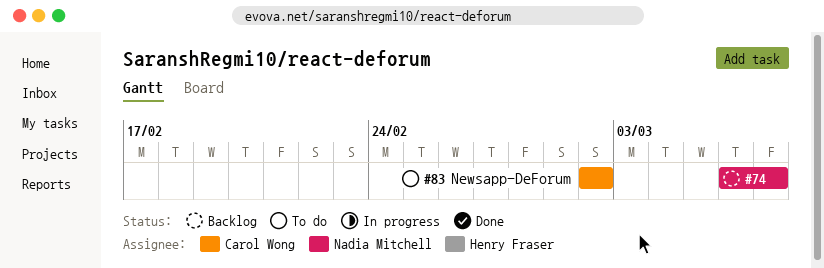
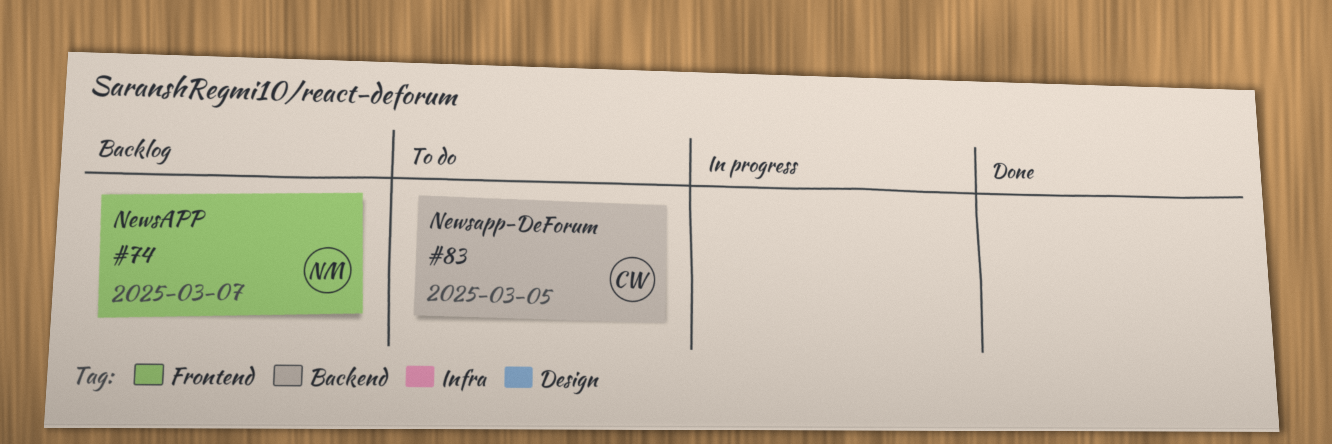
#83, due: Mar 2 -> Mar 5

